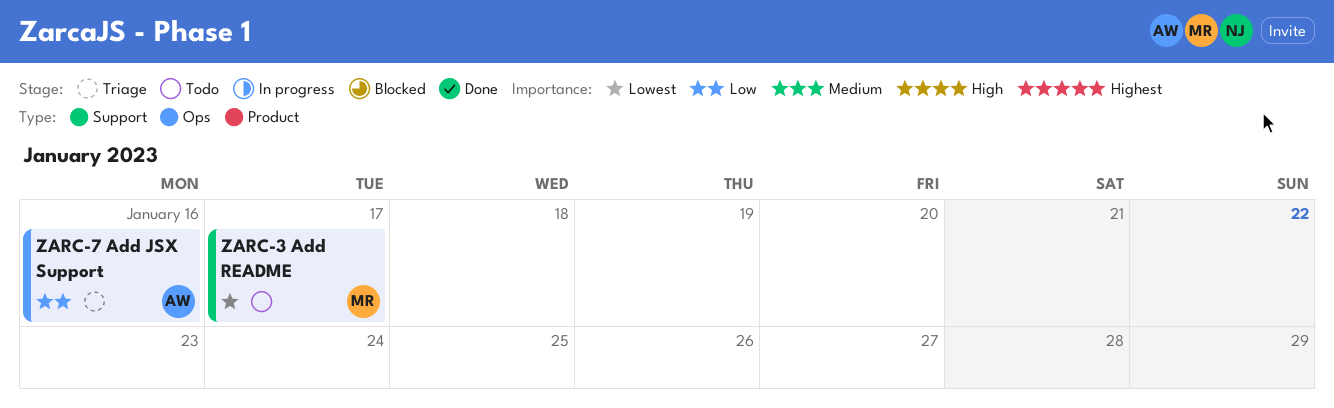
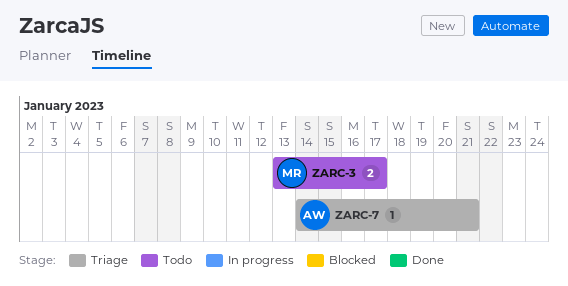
ZARC-7, due: Jan 16 -> Jan 21

